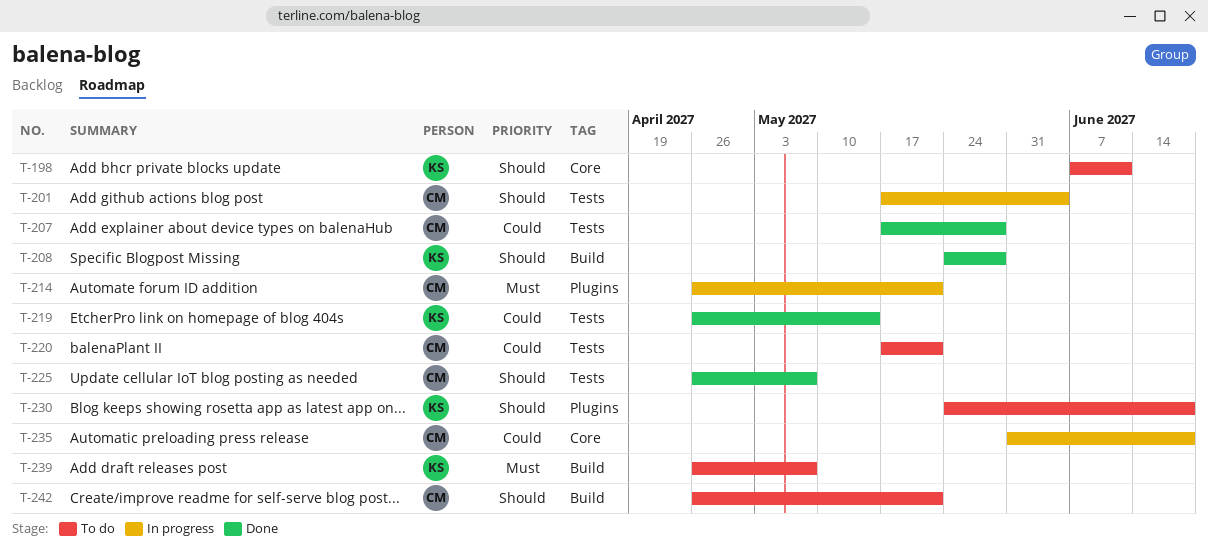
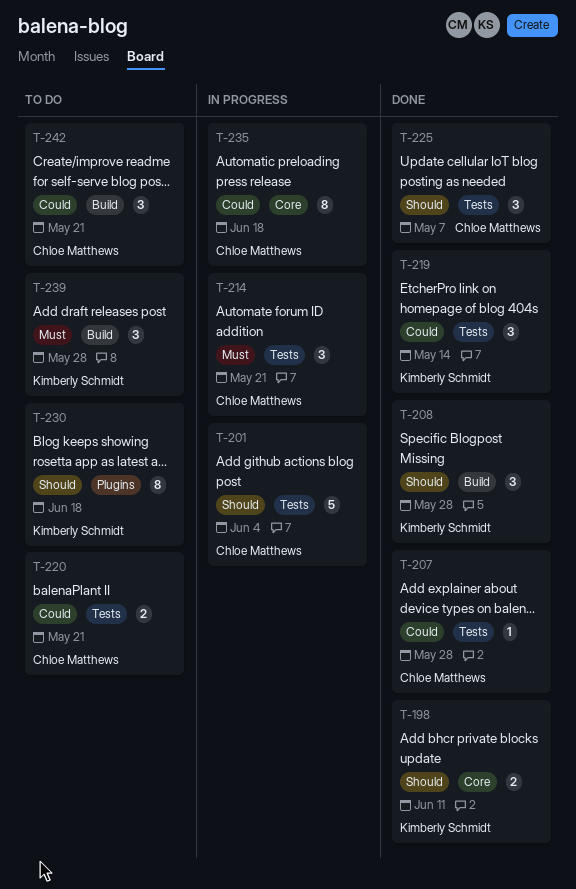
T-198, status: To do -> Done
T-214, label: Plugins -> Tests
T-239, due: May 7 -> May 28
T-242, priority: Should -> Could

